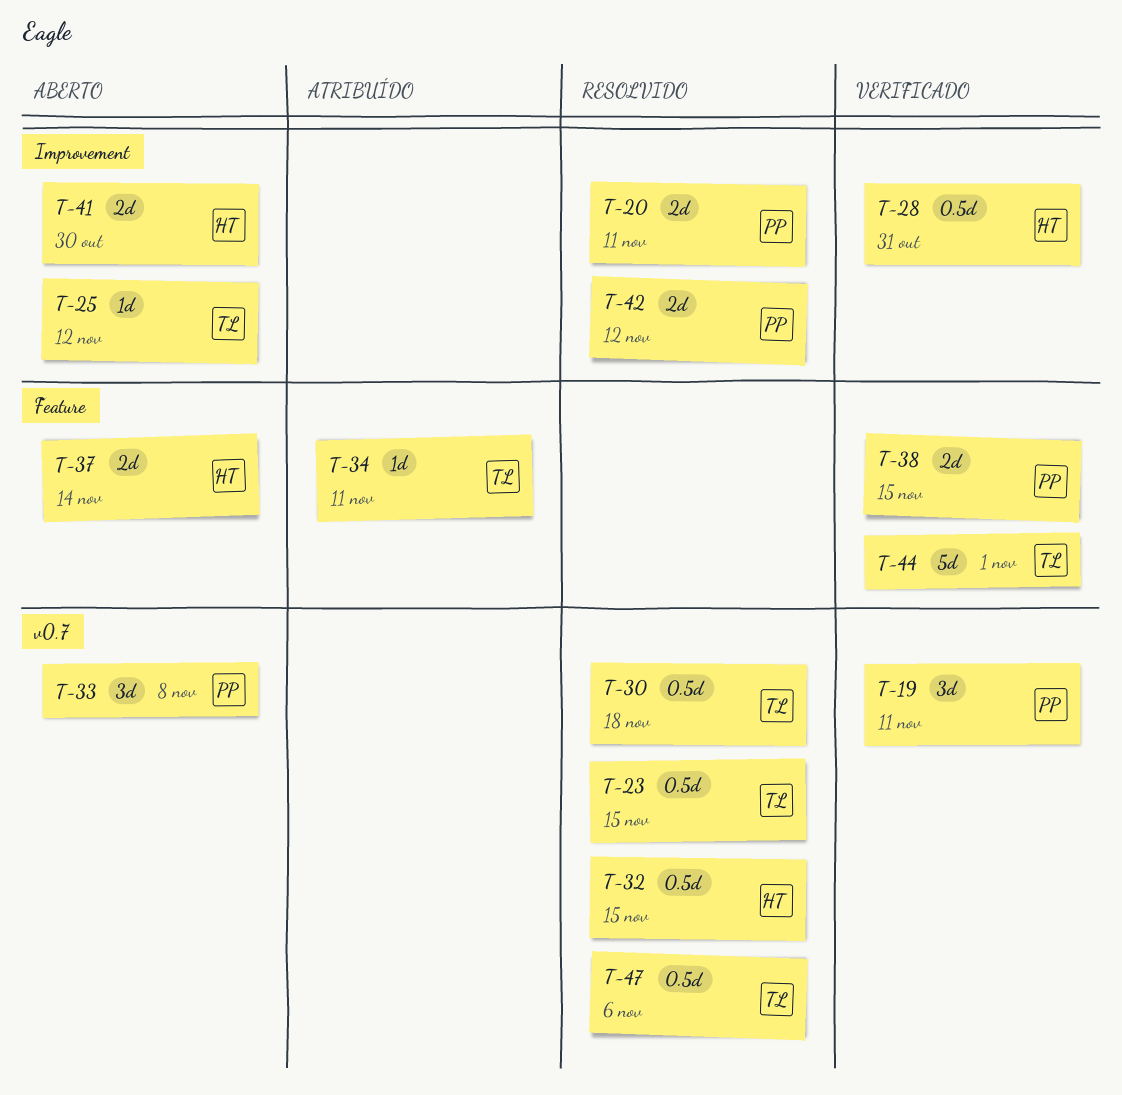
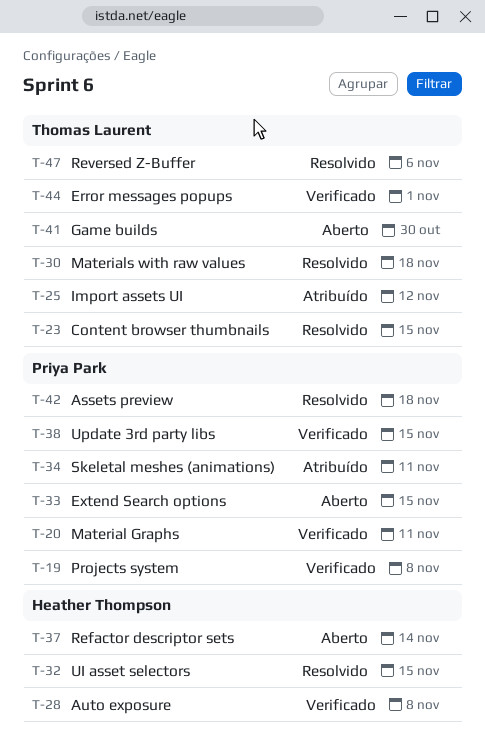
T-19, due: Nov 11 -> Nov 8
T-20, status: Resolvido -> Verificado
T-25, status: Aberto -> Atribuído
T-28, due: Oct 31 -> Nov 8
T-33, due: Nov 8 -> Nov 15
T-34, owner: Thomas Laurent -> Priya Park
T-41, owner: Heather Thompson -> Thomas Laurent
T-42, due: Nov 12 -> Nov 18

